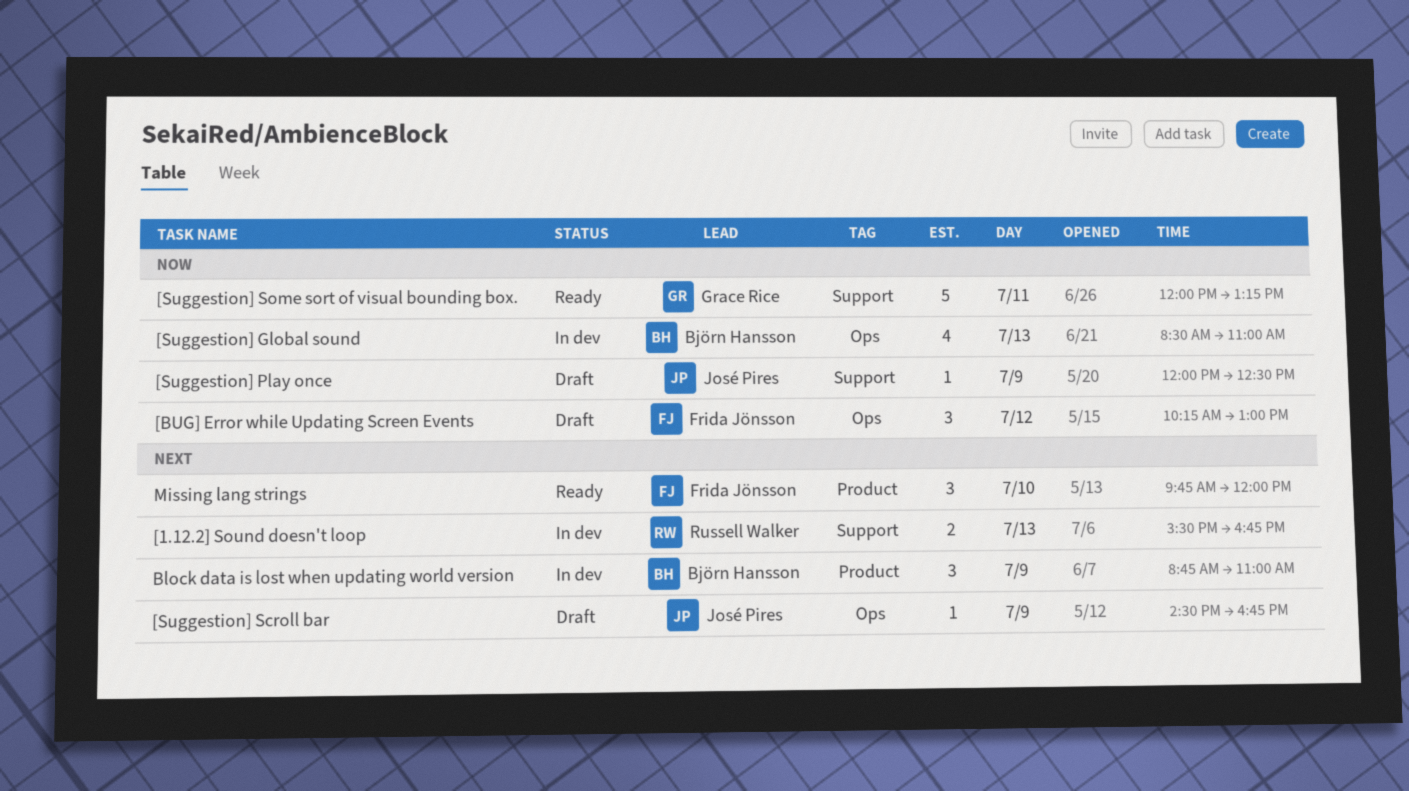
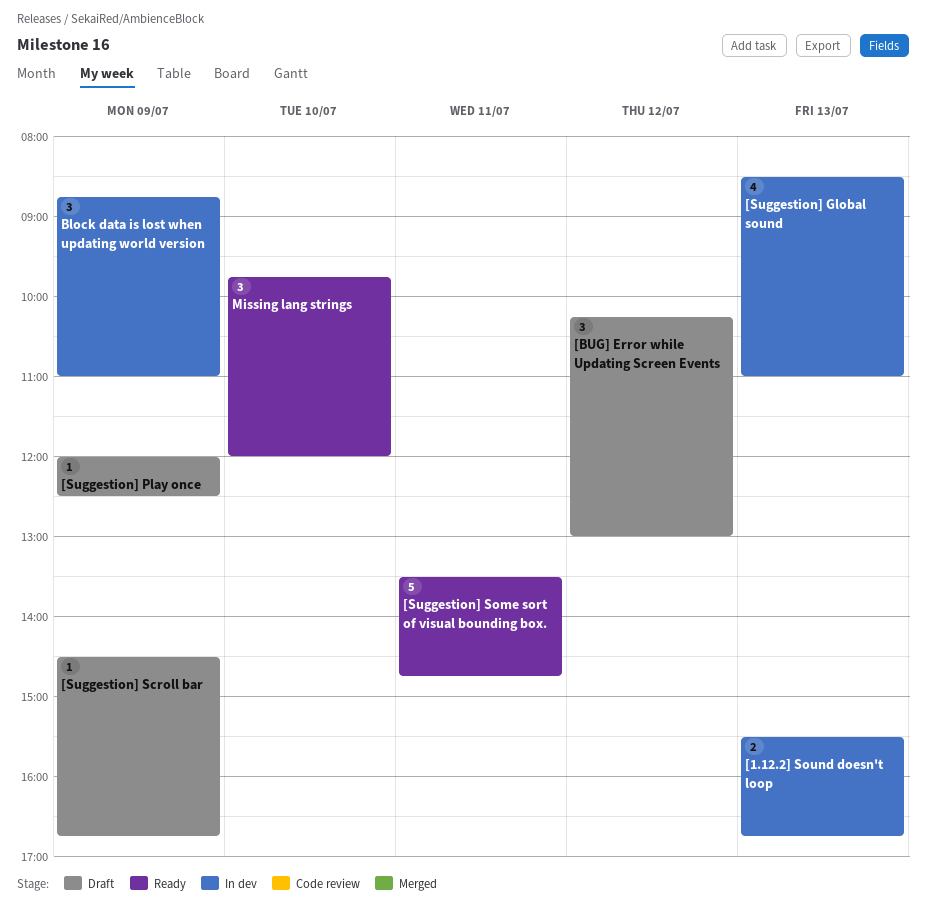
[Suggestion] Some sort of visual bounding box., begins: 12:00 -> 13:30
[Suggestion] Some sort of visual bounding box., ends: 13:15 -> 14:45

